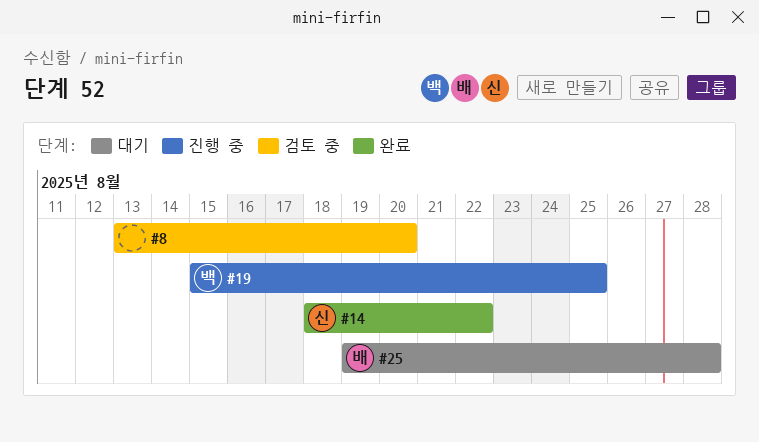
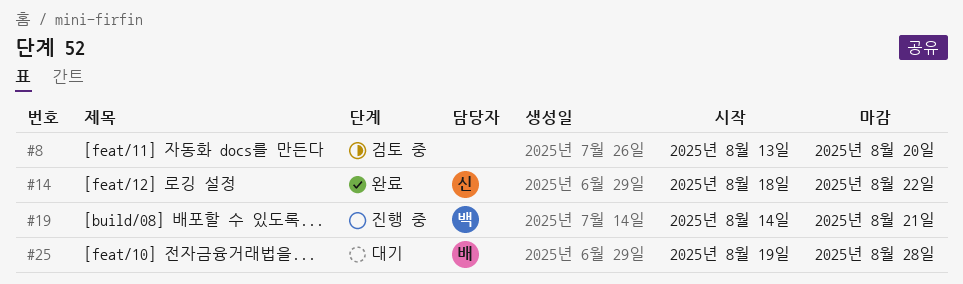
#19, start: Aug 15 -> Aug 14
#19, due: Aug 25 -> Aug 21

